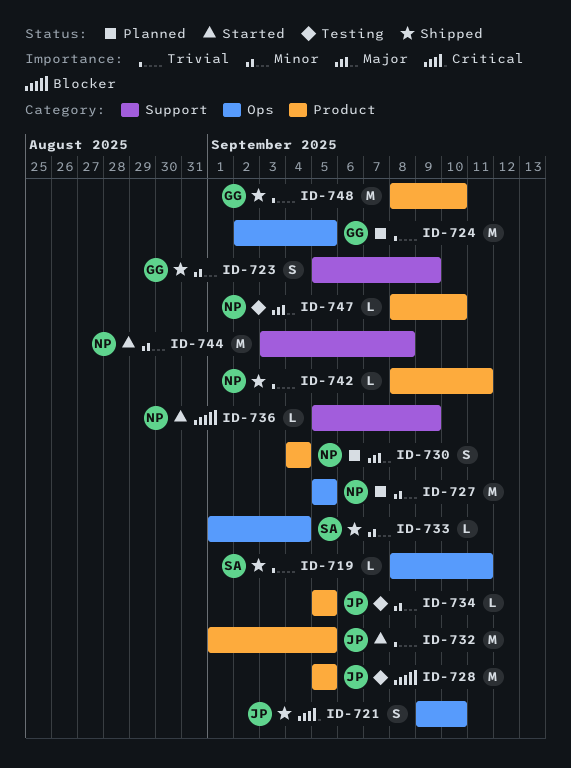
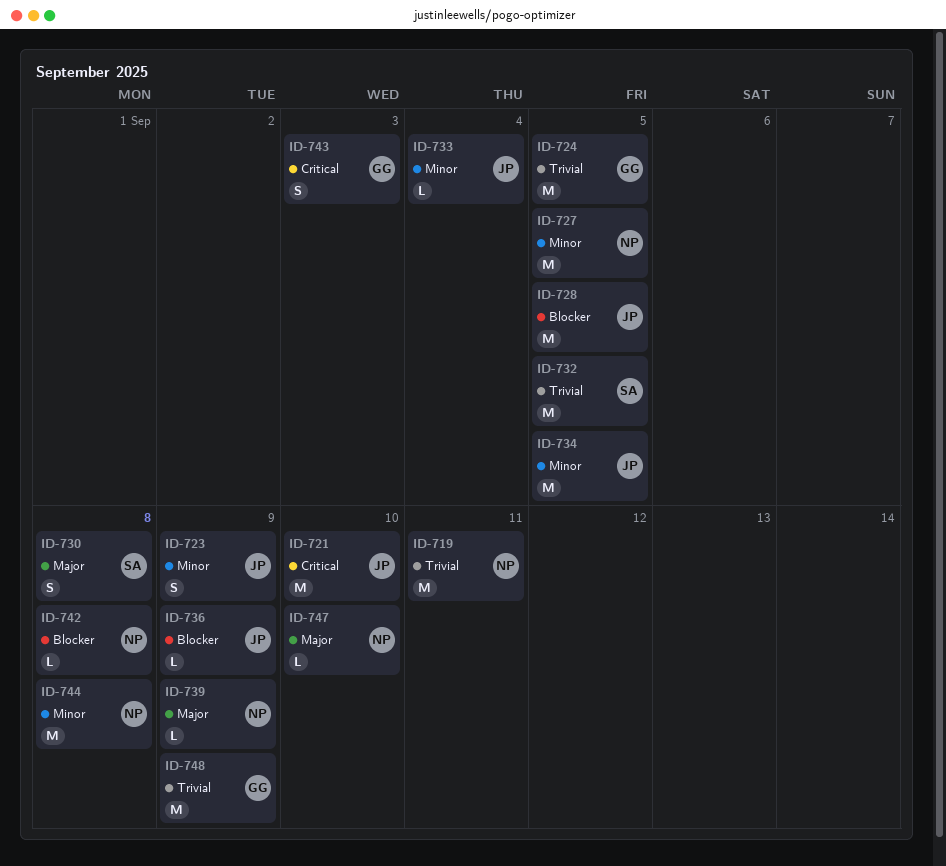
ID-719, owner: SA -> NP
ID-719, estimate: L -> M
ID-721, estimate: S -> M
ID-723, owner: GG -> JP
ID-730, owner: NP -> SA
ID-730, due: Sep 4 -> Sep 8
ID-732, owner: JP -> SA
ID-733, owner: SA -> JP
ID-734, estimate: L -> M
ID-736, owner: NP -> JP
ID-739: none -> present
ID-742, priority: Trivial -> Blocker
ID-742, due: Sep 11 -> Sep 8
ID-743: none -> present
ID-748, due: Sep 10 -> Sep 9

